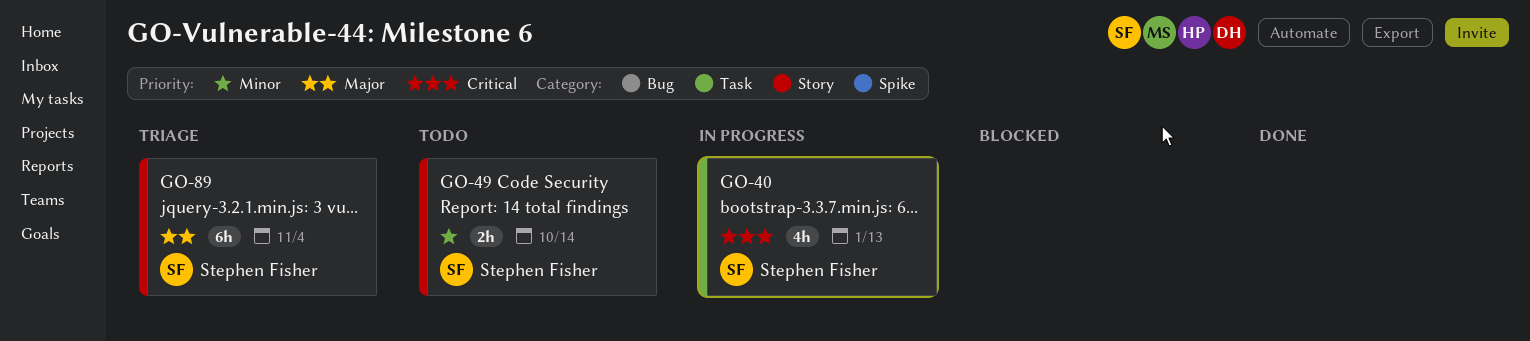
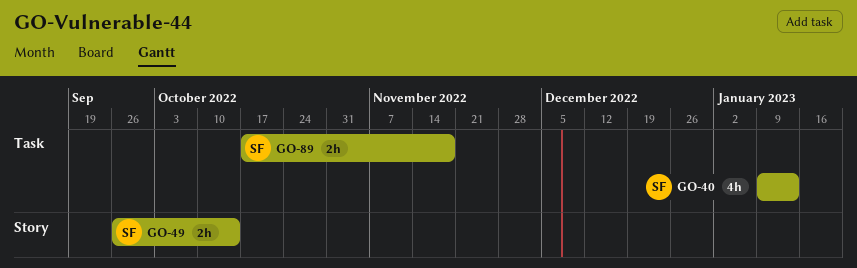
GO-89, label: Story -> Task
GO-89, estimate: 6h -> 2h
GO-89, due: Nov 4 -> Nov 18

